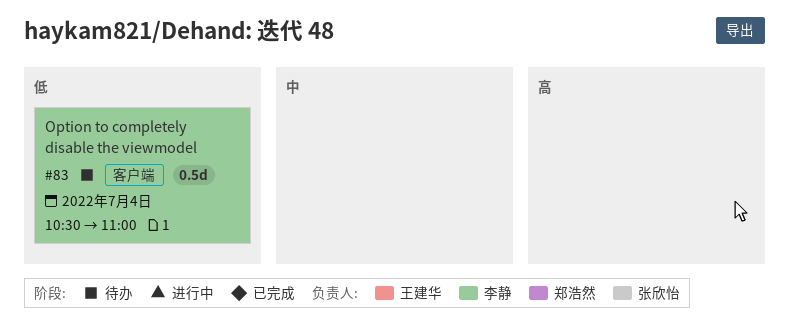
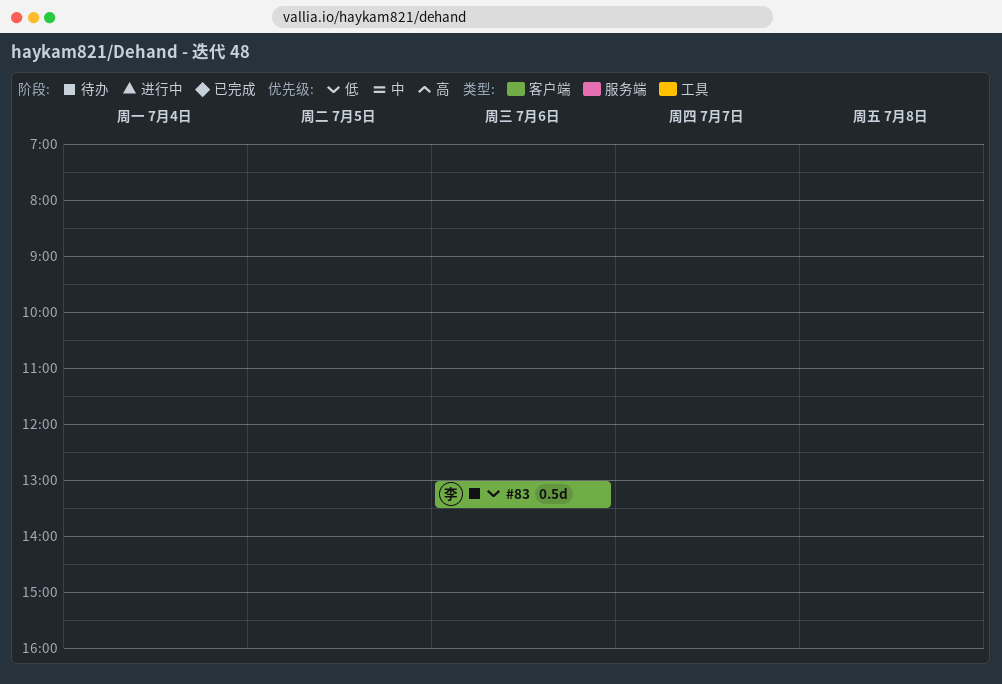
#83, day: Jul 4 -> Jul 6
#83, begins: 10:30 -> 13:00
#83, ends: 11:00 -> 13:30

